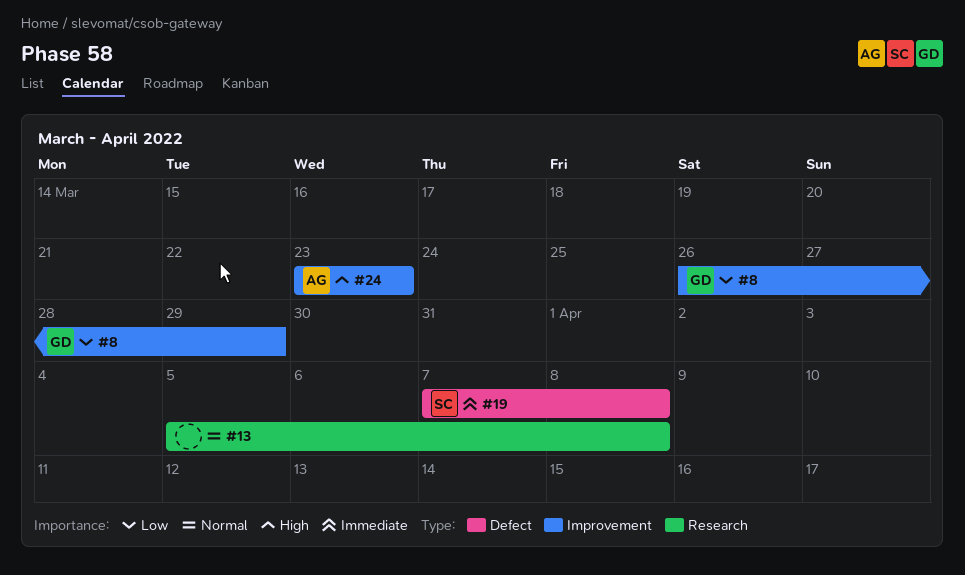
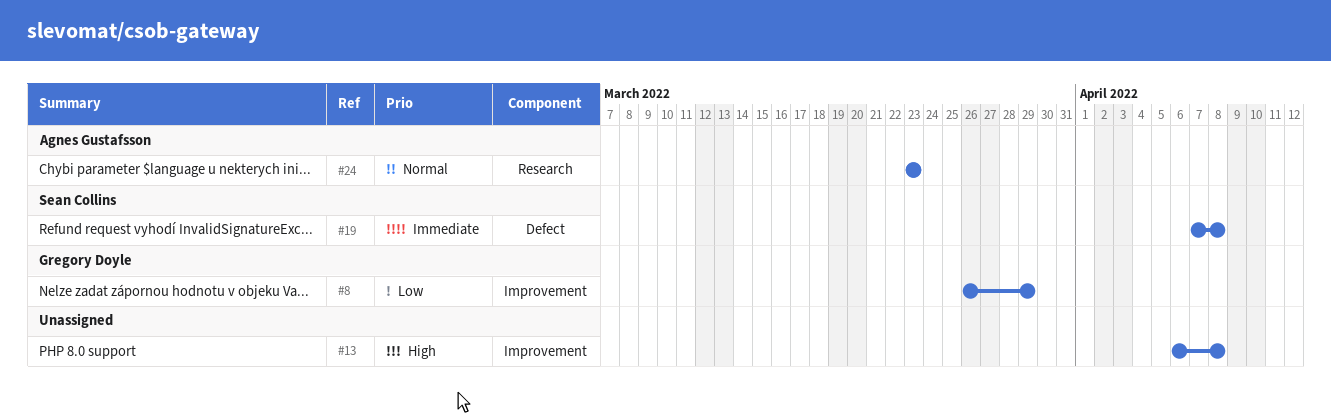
#13, priority: Normal -> High
#13, label: Research -> Improvement
#13, start: Apr 5 -> Apr 6
#24, priority: High -> Normal
#24, label: Improvement -> Research

